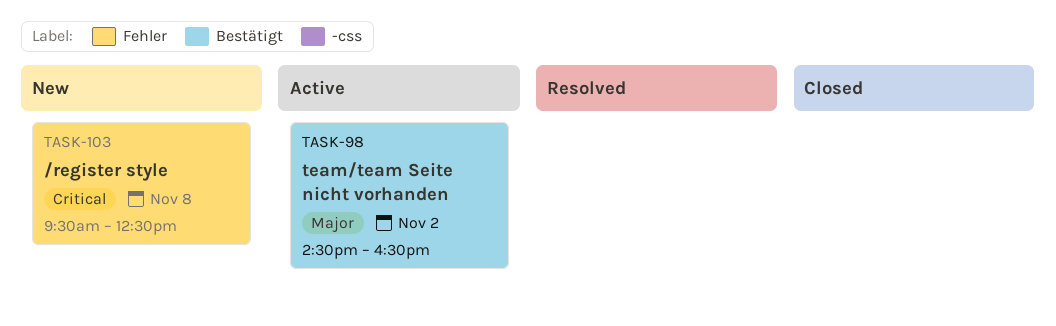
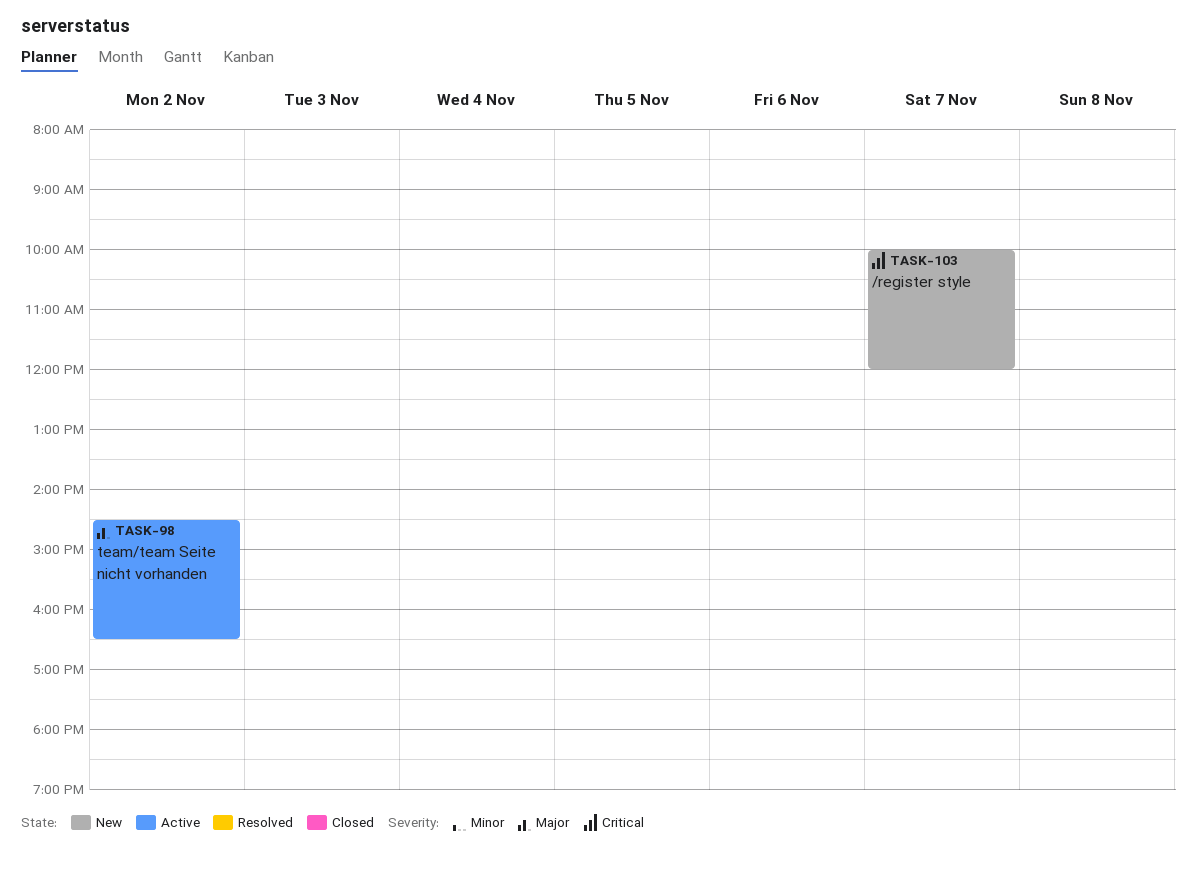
TASK-103, day: Nov 8 -> Nov 7
TASK-103, begins: 09:30 -> 10:00
TASK-103, ends: 12:30 -> 12:00

